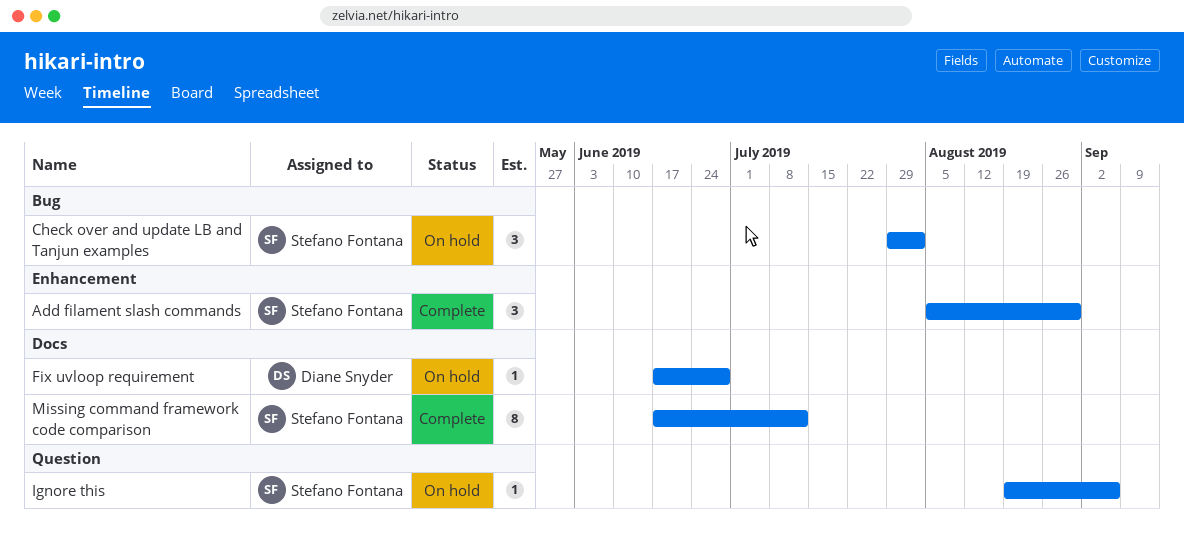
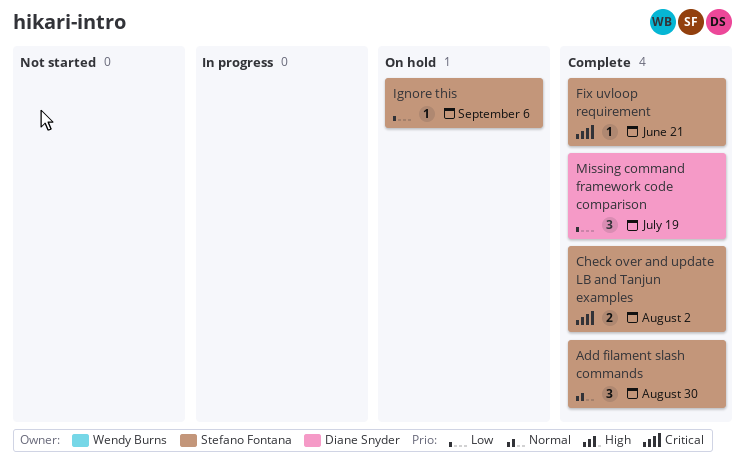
Check over and update LB and Tanjun examples, status: On hold -> Complete
Check over and update LB and Tanjun examples, estimate: 3 -> 2
Fix uvloop requirement, status: On hold -> Complete
Fix uvloop requirement, owner: Diane Snyder -> Stefano Fontana
Fix uvloop requirement, due: Jun 28 -> Jun 21
Missing command framework code comparison, owner: Stefano Fontana -> Diane Snyder
Missing command framework code comparison, estimate: 8 -> 3
Missing command framework code comparison, due: Jul 12 -> Jul 19

